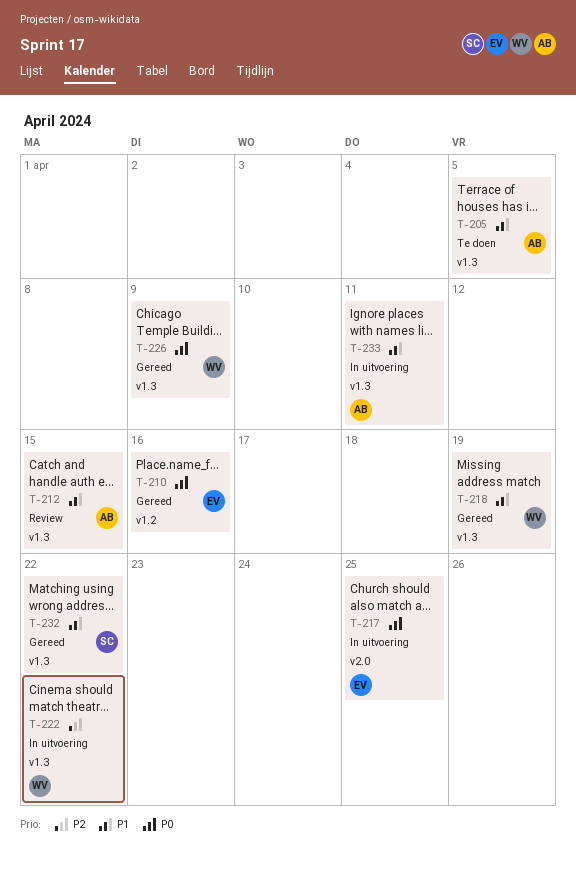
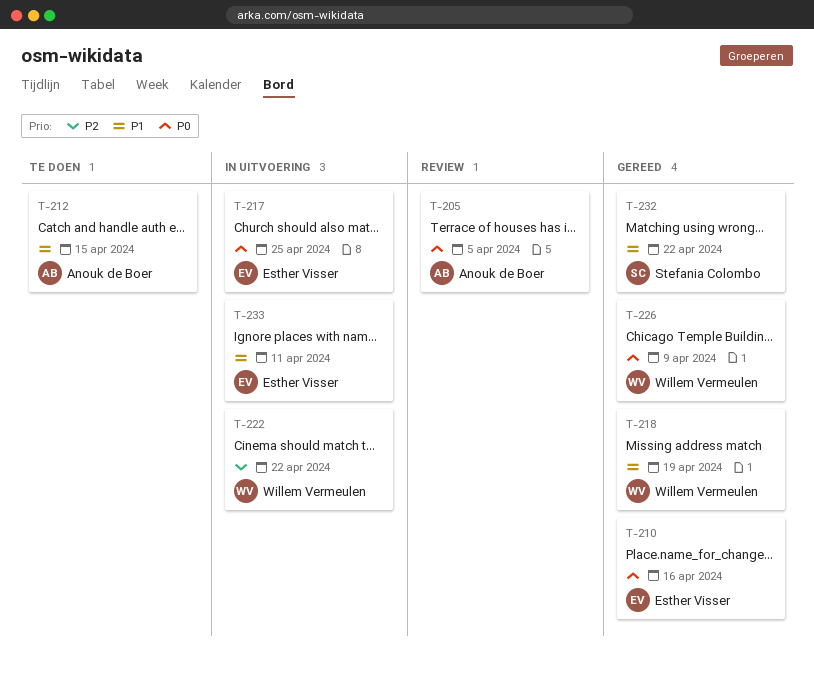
T-205, status: Te doen -> Review
T-205, priority: P1 -> P0
T-212, status: Review -> Te doen
T-233, owner: Anouk de Boer -> Esther Visser

